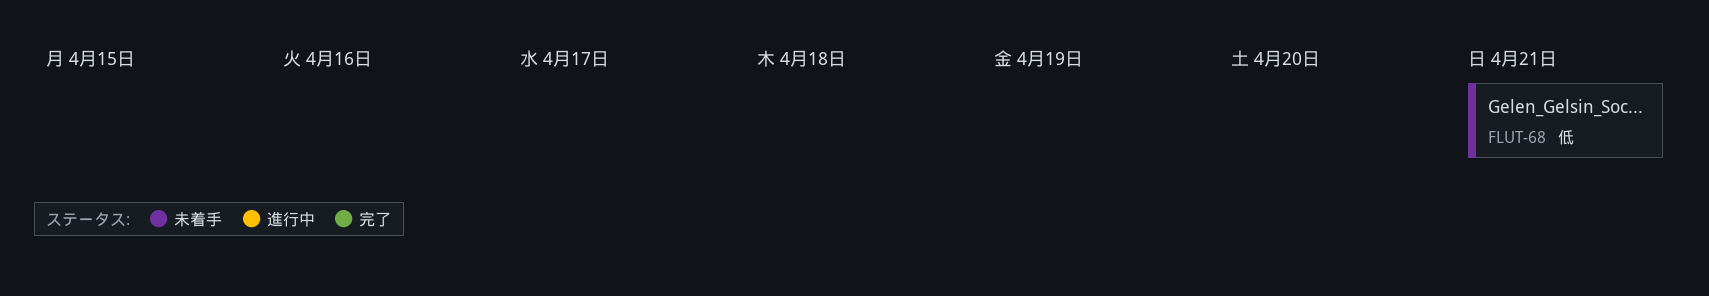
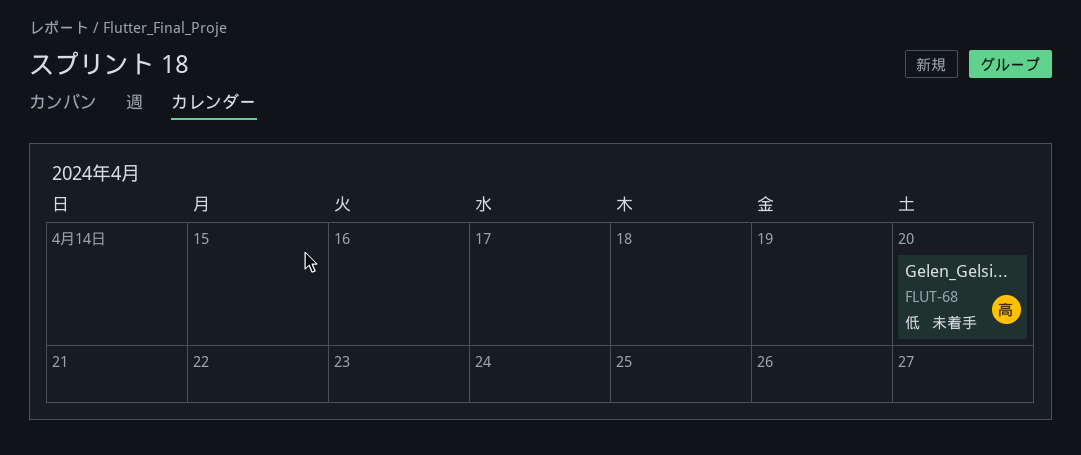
FLUT-68, due: Apr 21 -> Apr 20

